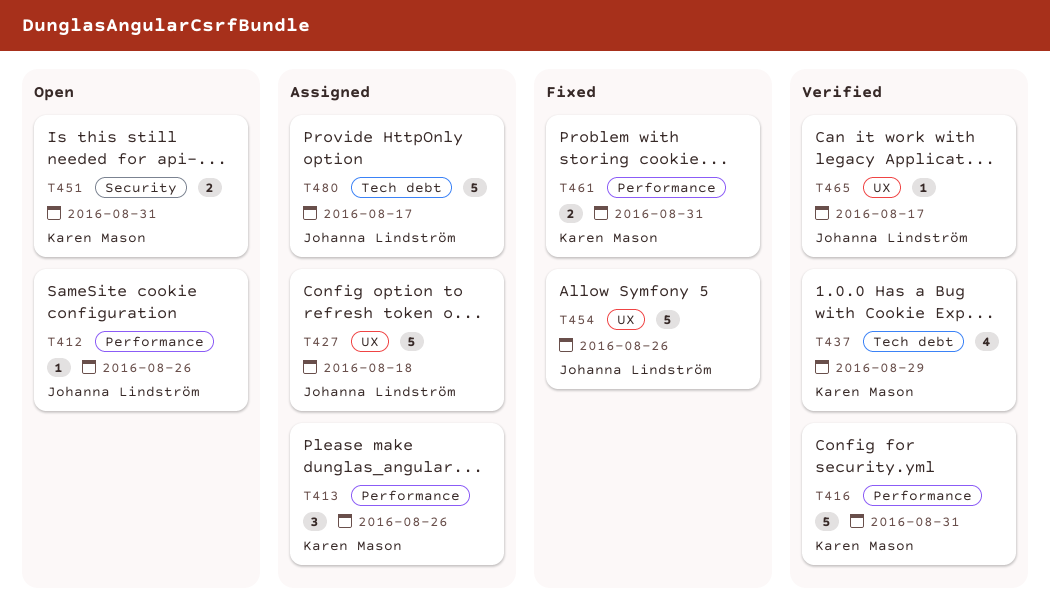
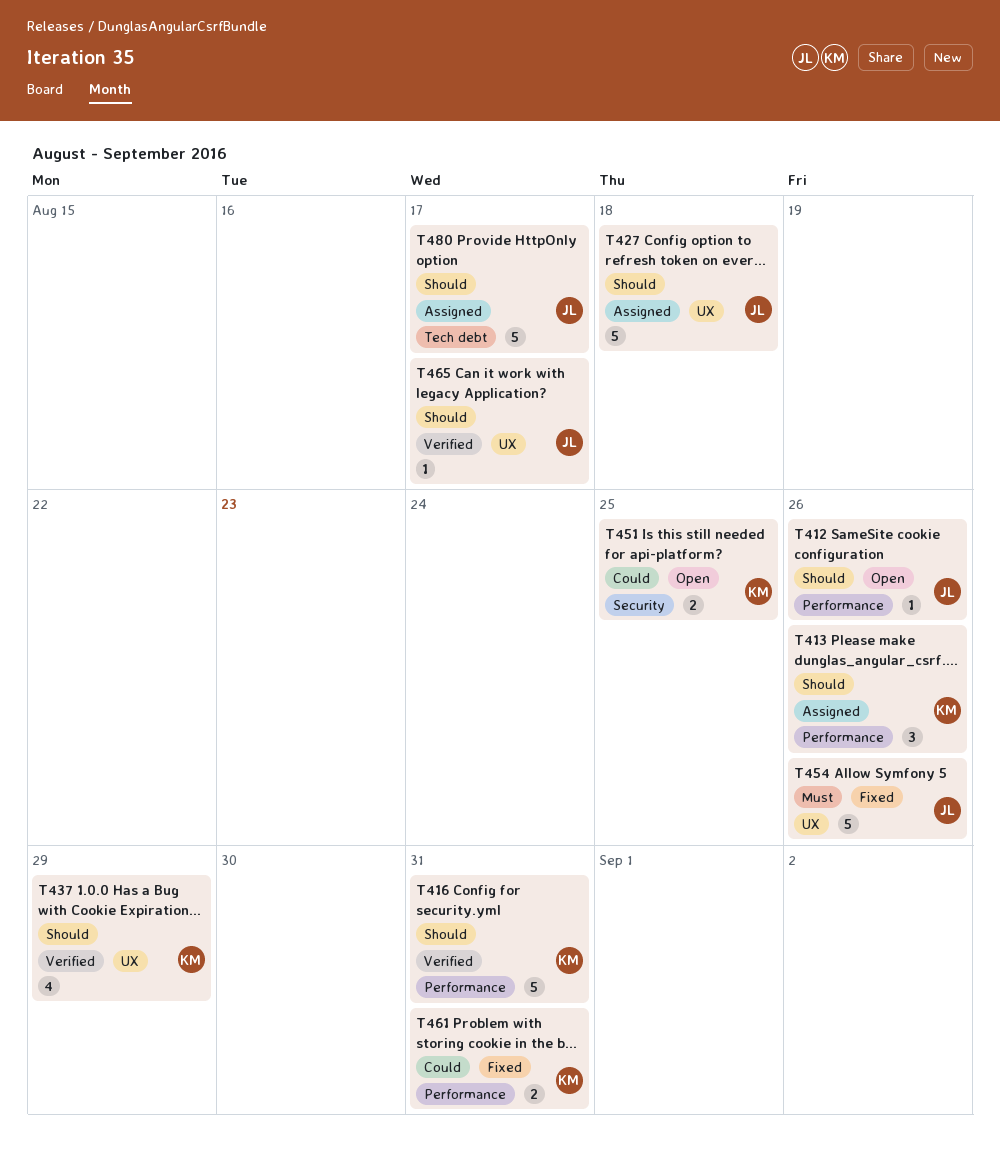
T437, label: Tech debt -> UX
T451, due: Aug 31 -> Aug 25

